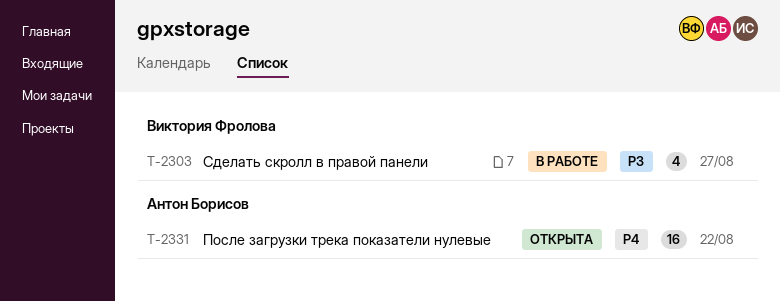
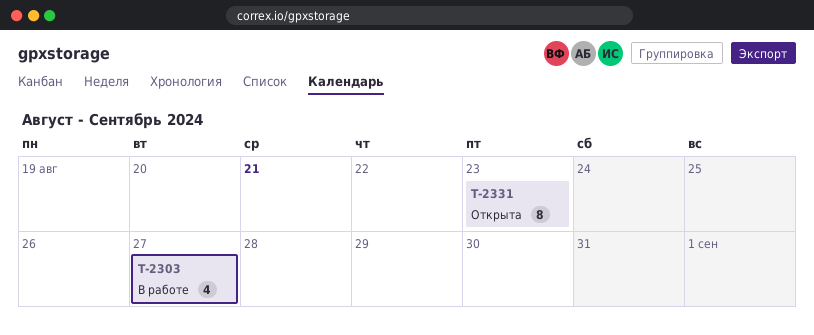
T-2331, estimate: 16 -> 8
T-2331, due: Aug 22 -> Aug 23

